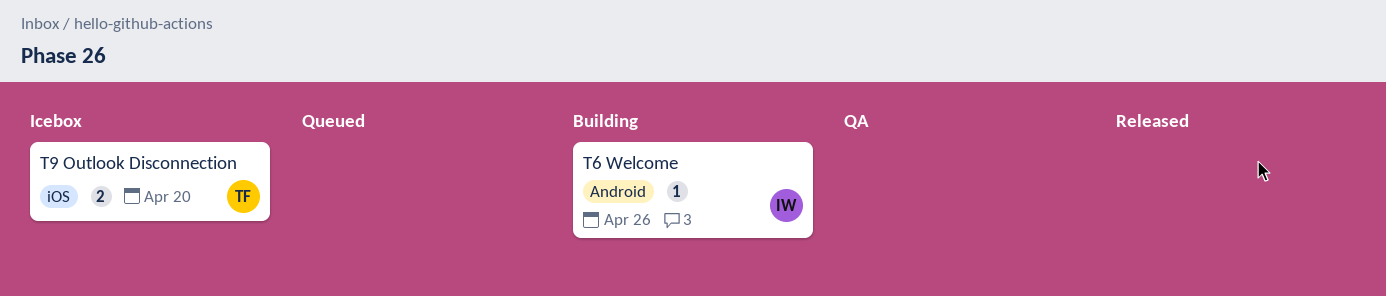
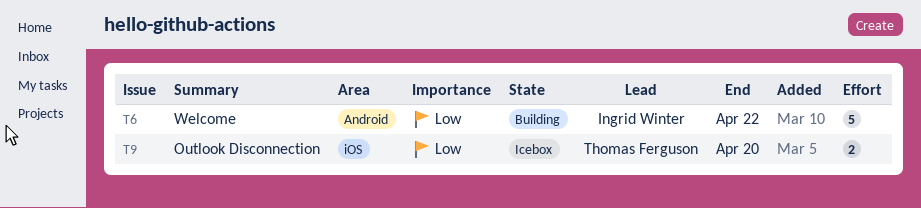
T6, estimate: 1 -> 5
T6, due: Apr 26 -> Apr 22

